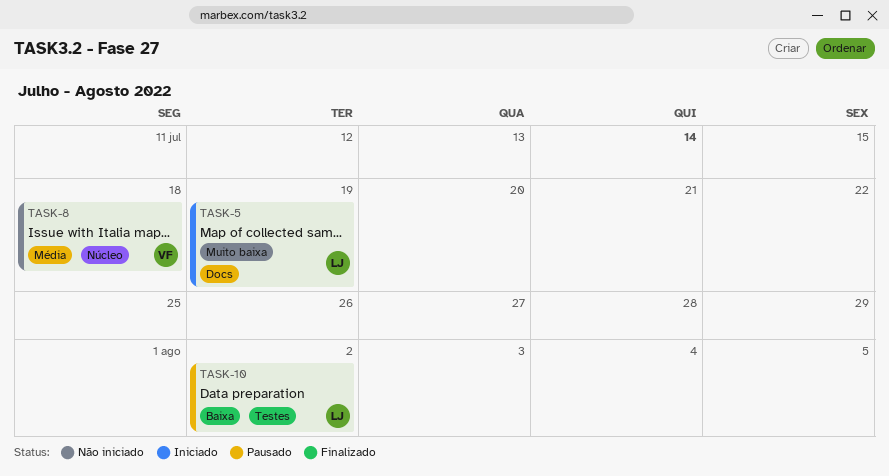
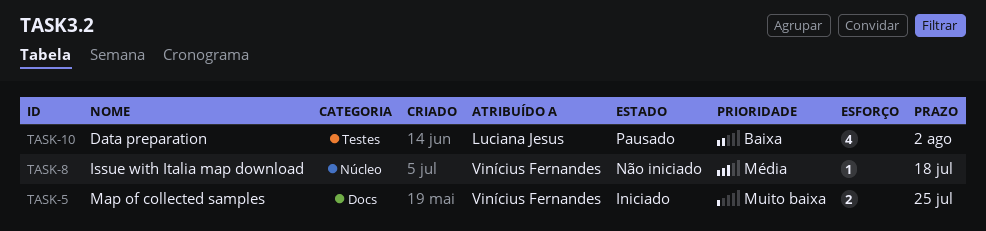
TASK-5, owner: Luciana Jesus -> Vinícius Fernandes
TASK-5, due: Jul 19 -> Jul 25

